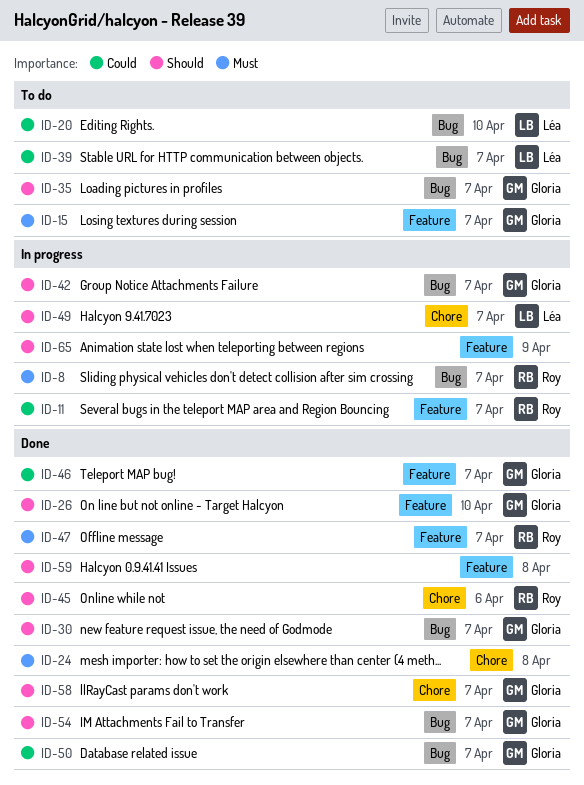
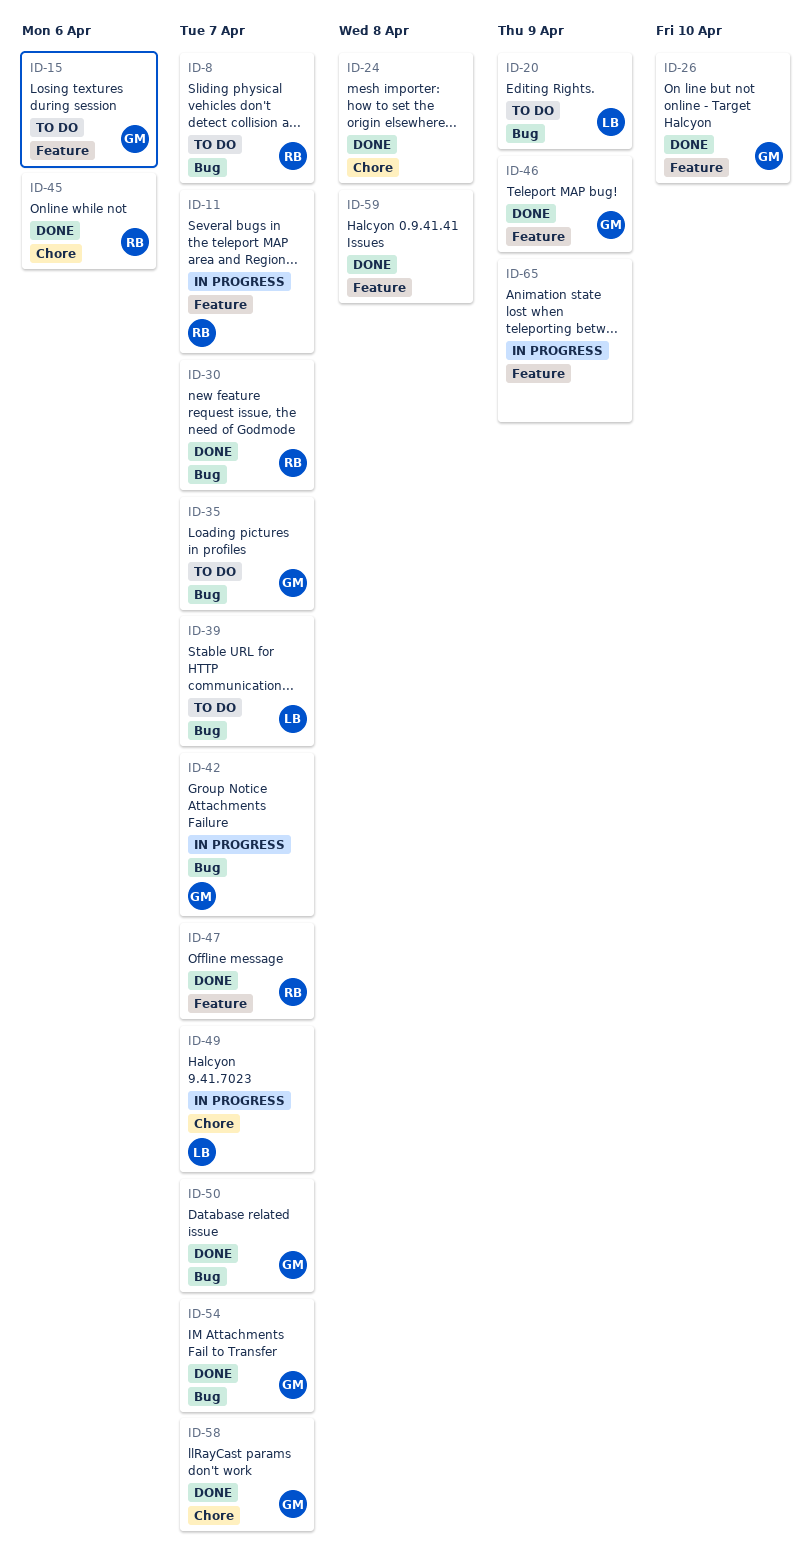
ID-8, status: In progress -> To do
ID-15, due: Apr 7 -> Apr 6
ID-20, due: Apr 10 -> Apr 9
ID-30, owner: Gloria -> Roy
ID-46, due: Apr 7 -> Apr 9

